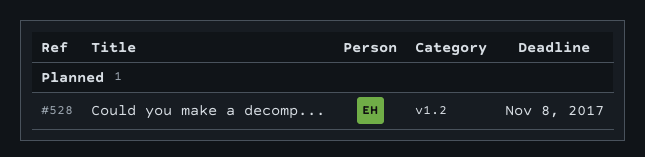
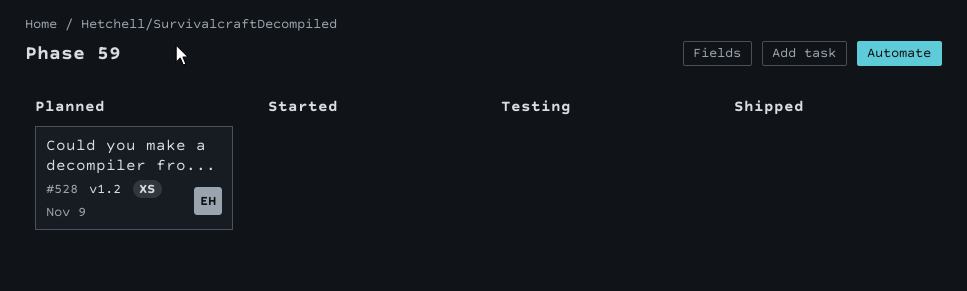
#528, due: Nov 8 -> Nov 9

